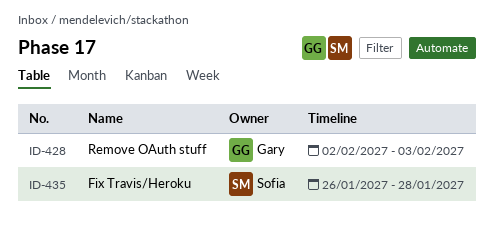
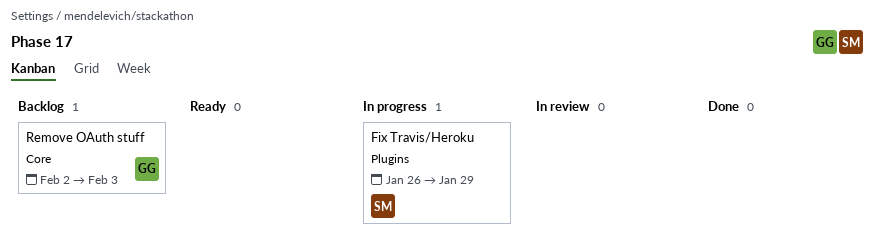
Fix Travis/Heroku, due: Jan 28 -> Jan 29

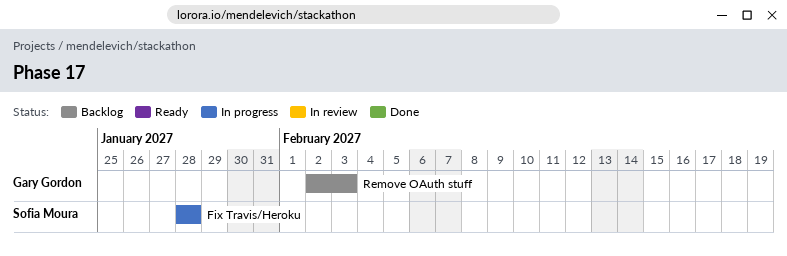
Fix Travis/Heroku, start: Jan 26 -> Jan 28
Fix Travis/Heroku, due: Jan 29 -> Jan 28

